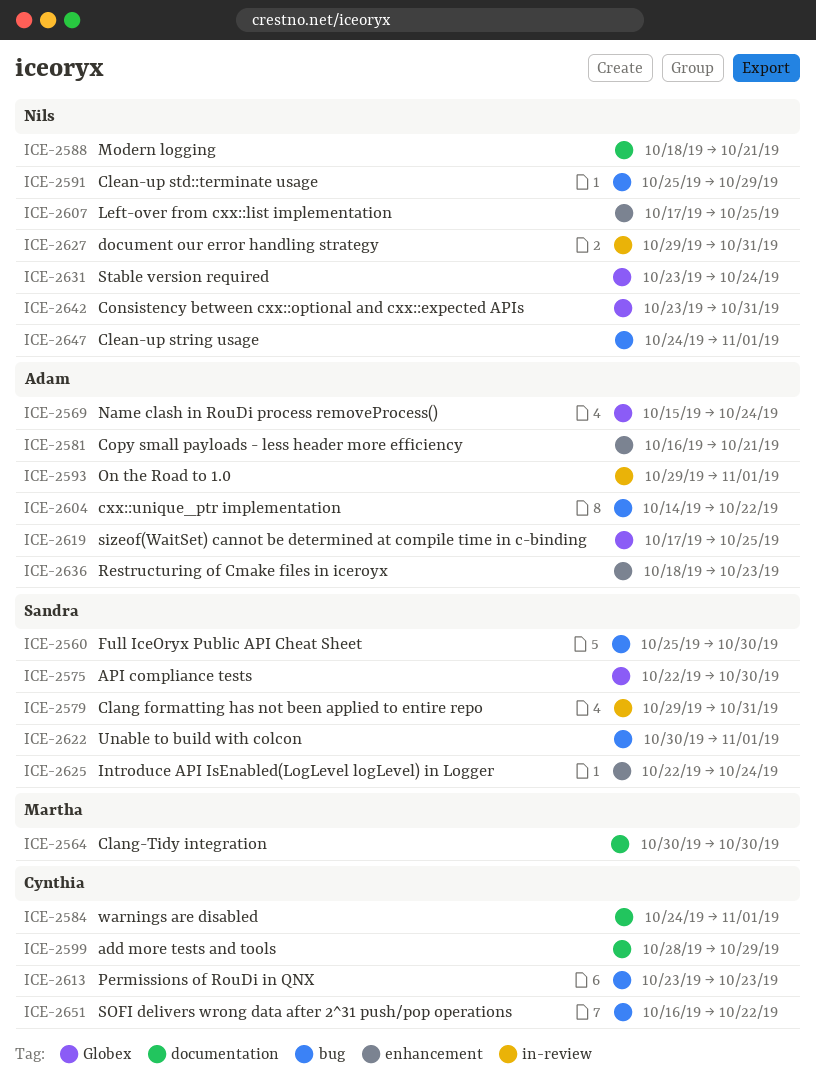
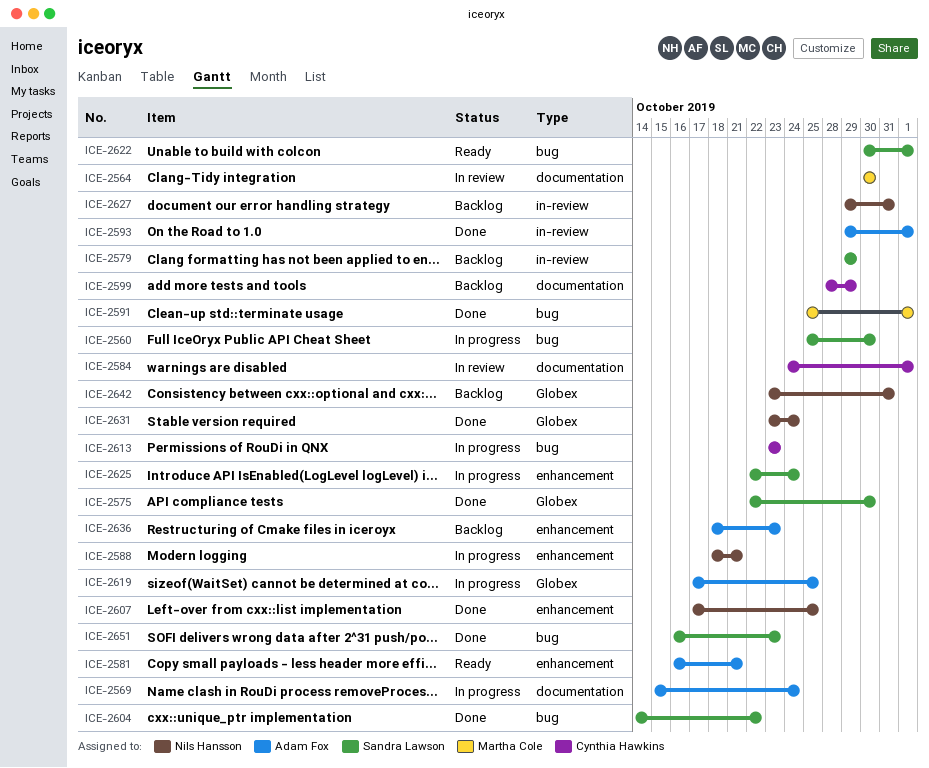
ICE-2569, label: Globex -> documentation
ICE-2579, due: Oct 31 -> Oct 29
ICE-2588, label: documentation -> enhancement
ICE-2591, owner: Nils Hansson -> Martha Cole
ICE-2591, due: Oct 29 -> Nov 1
ICE-2604, owner: Adam Fox -> Sandra Lawson
ICE-2647: present -> none
ICE-2651, owner: Cynthia Hawkins -> Sandra Lawson
ICE-2651, due: Oct 22 -> Oct 23

